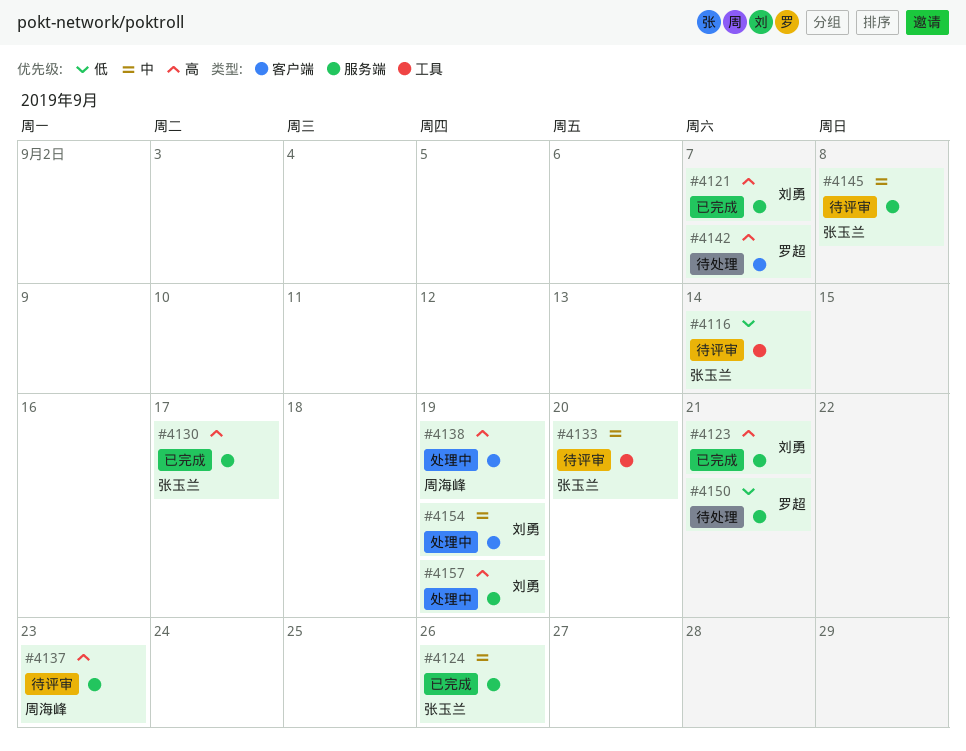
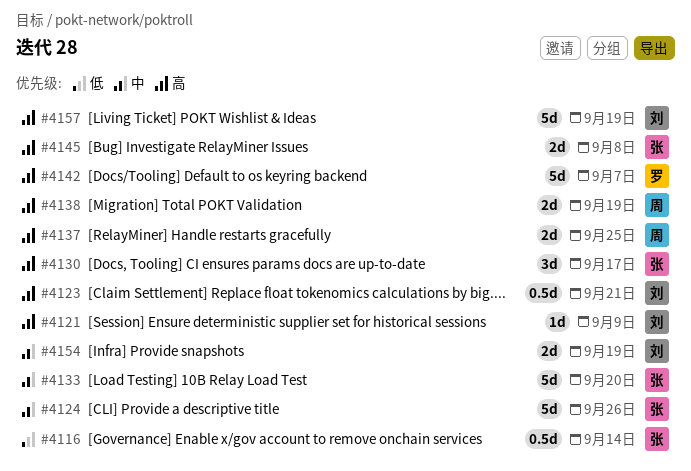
#4121, due: Sep 7 -> Sep 9
#4137, due: Sep 23 -> Sep 25
#4145, priority: 中 -> 高
#4150: present -> none

